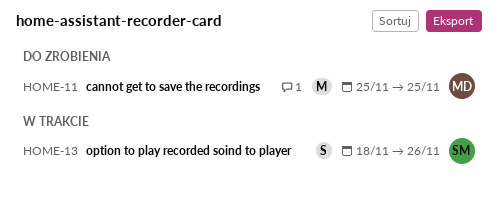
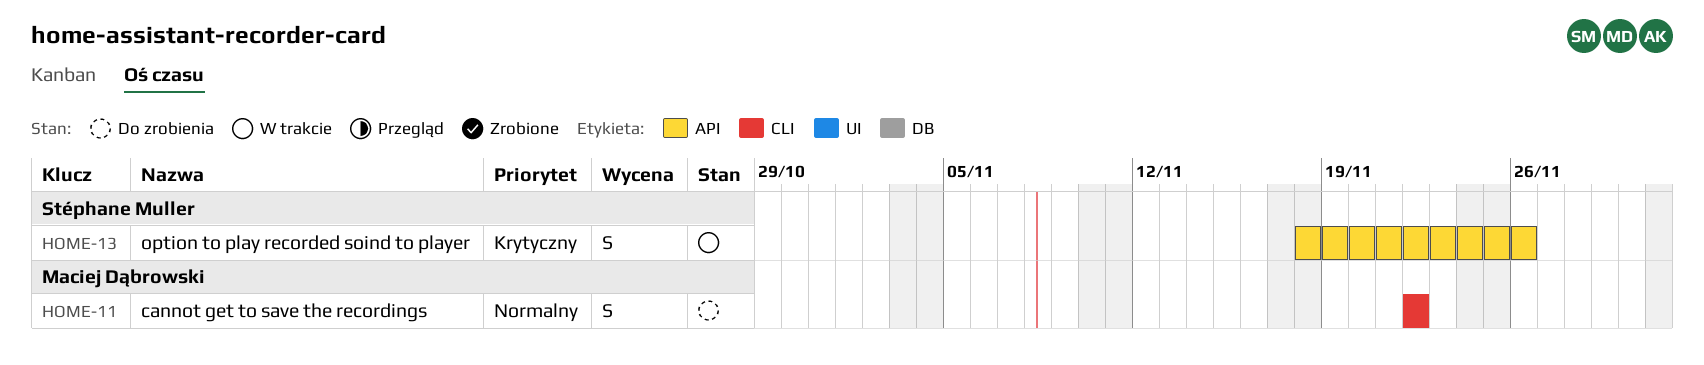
HOME-11, estimate: M -> S
HOME-11, start: Nov 25 -> Nov 22
HOME-11, due: Nov 25 -> Nov 22

